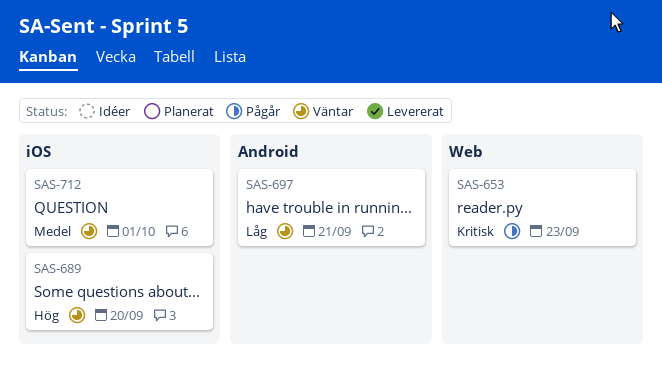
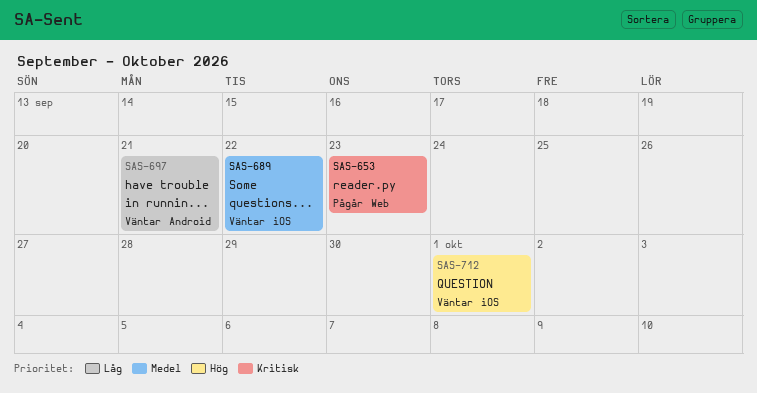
SAS-689, priority: Hög -> Medel
SAS-689, due: Sep 20 -> Sep 22
SAS-712, priority: Medel -> Hög

